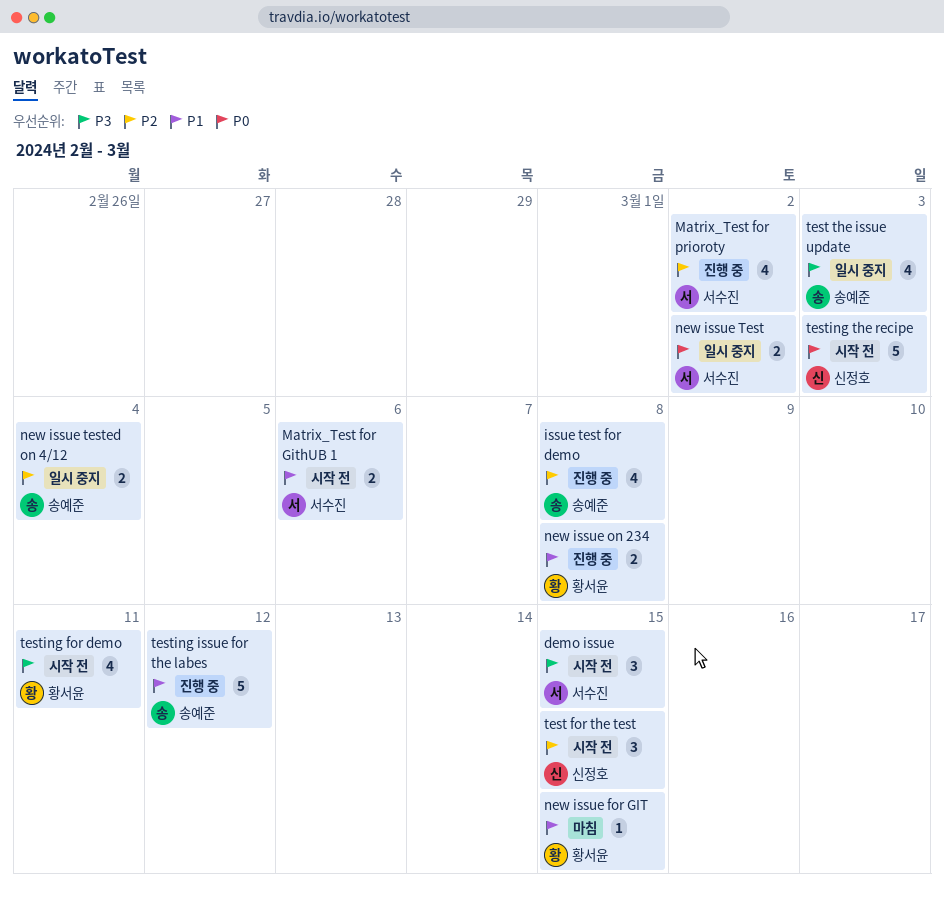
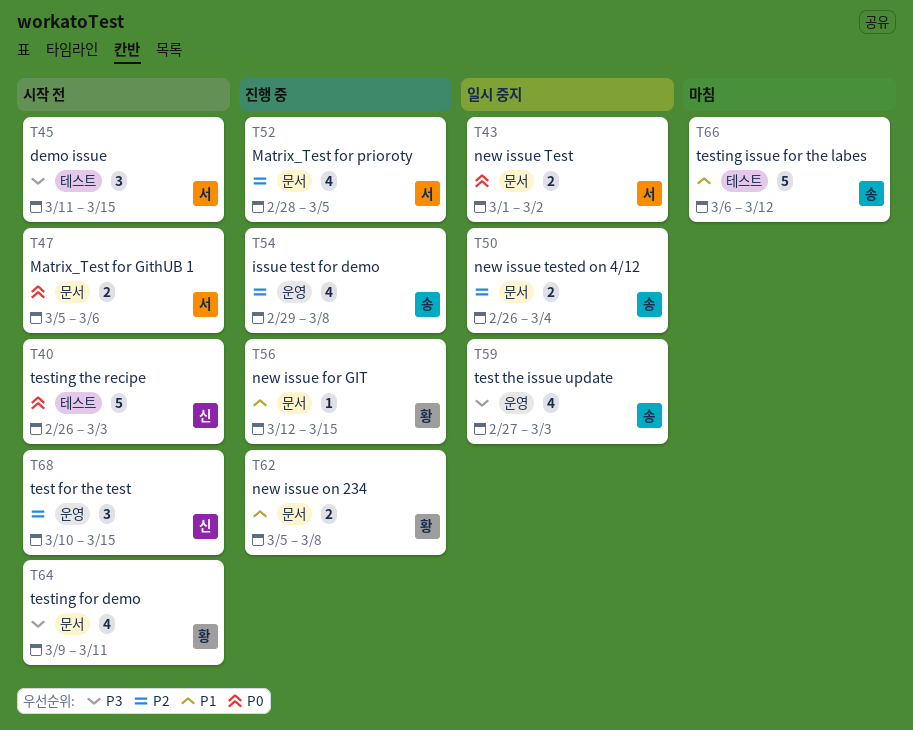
Matrix_Test for GithUB 1, priority: P1 -> P0
Matrix_Test for prioroty, due: Mar 2 -> Mar 5
new issue for GIT, status: 마침 -> 진행 중
testing issue for the labes, status: 진행 중 -> 마침

